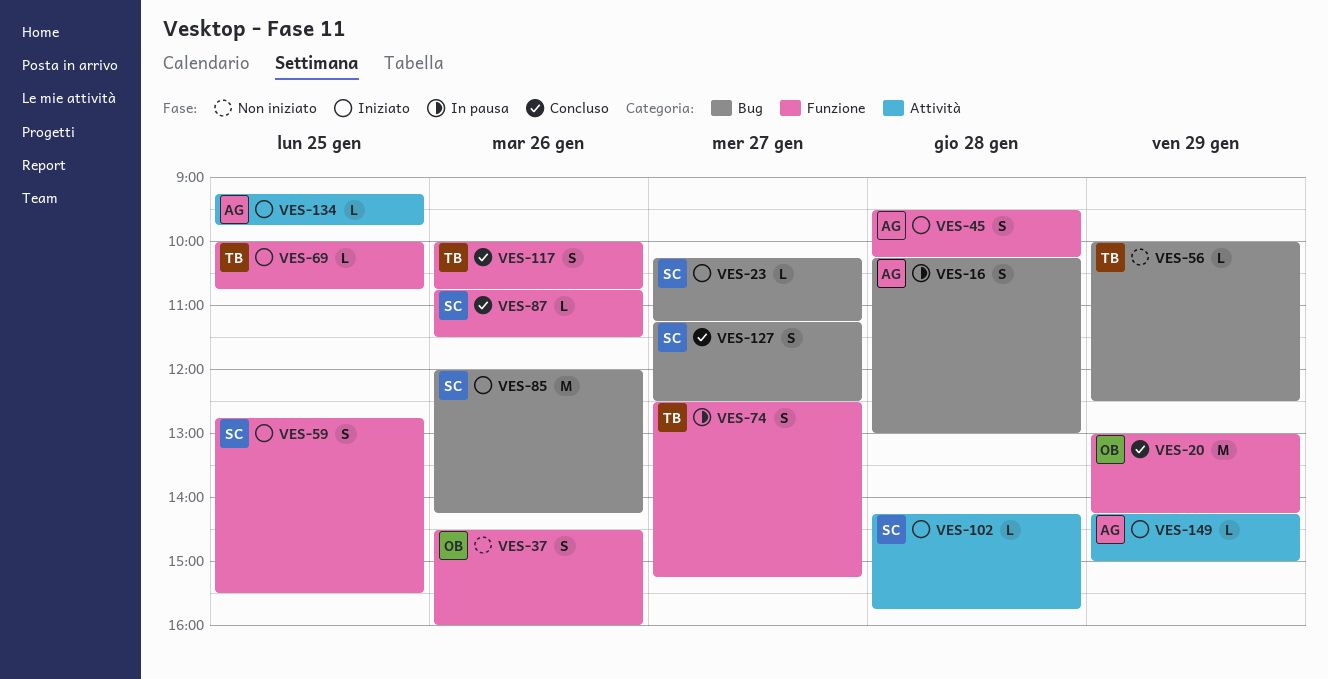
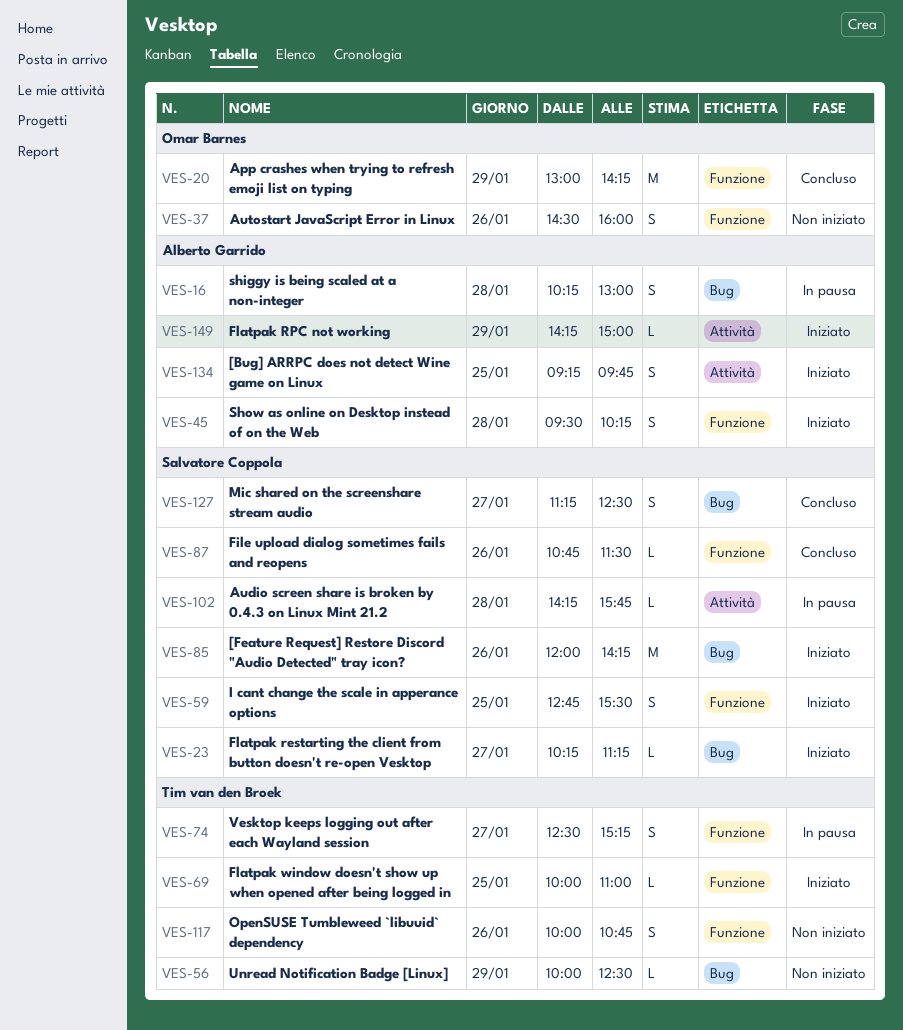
VES-69, ends: 10:45 -> 11:00
VES-102, status: Iniziato -> In pausa
VES-117, status: Concluso -> Non iniziato
VES-134, estimate: L -> S

